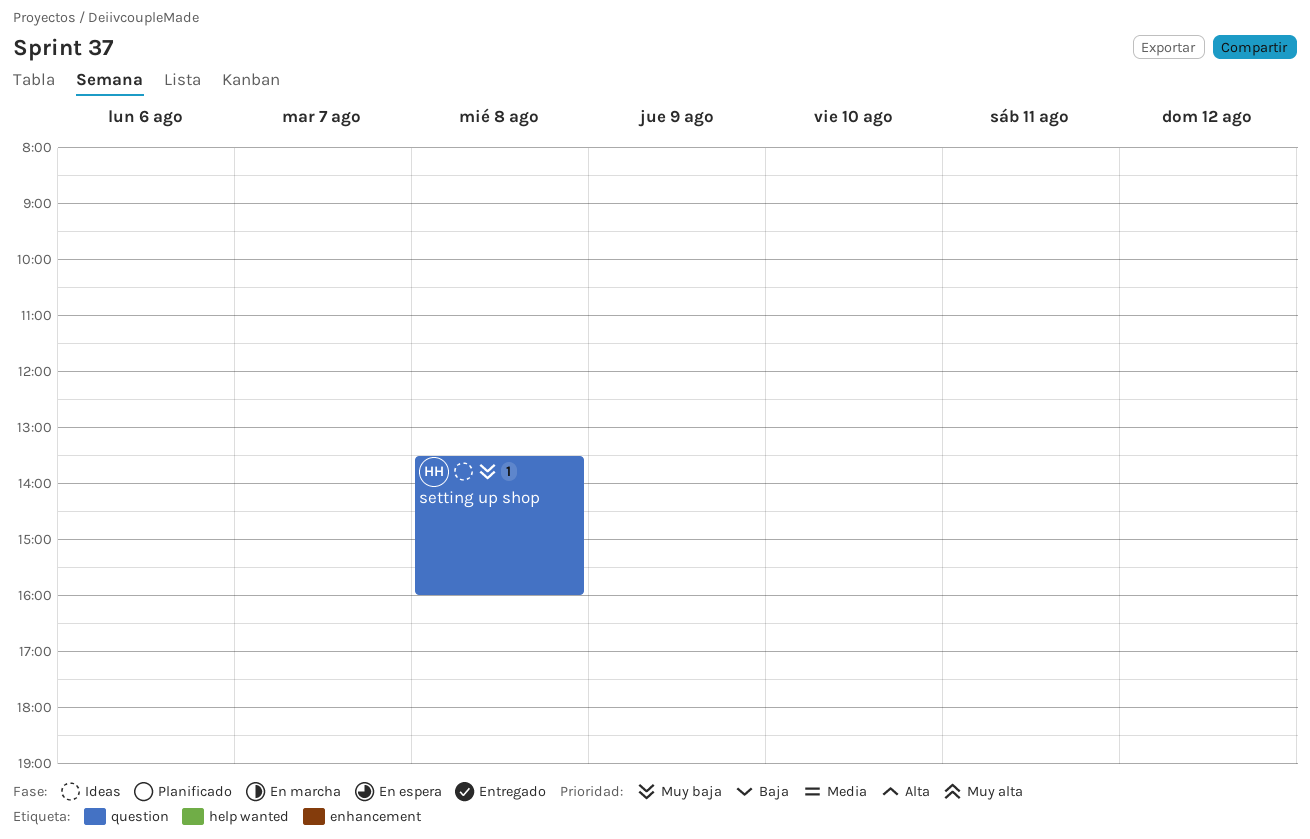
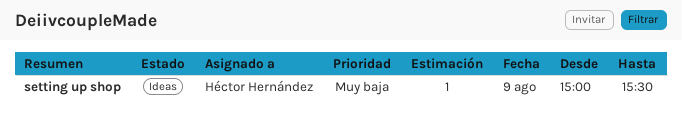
setting up shop, day: Aug 8 -> Aug 9
setting up shop, begins: 13:30 -> 15:00
setting up shop, ends: 16:00 -> 15:30

